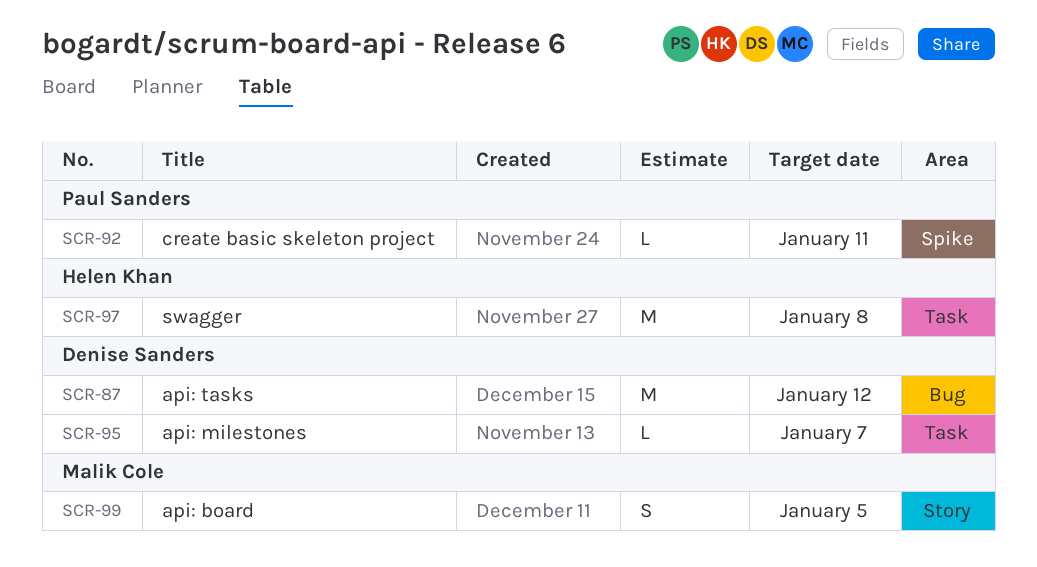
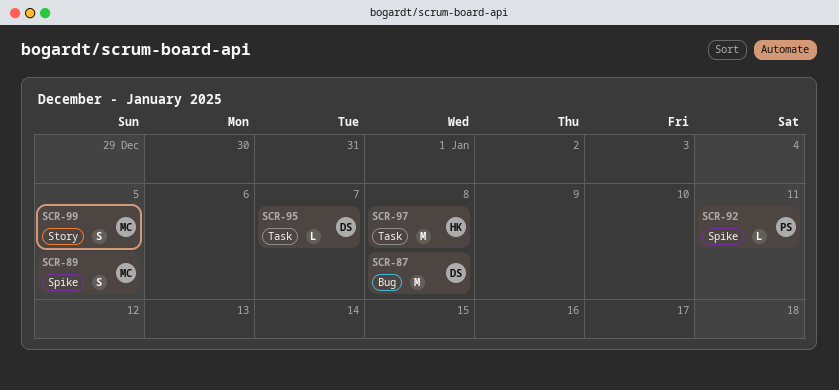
SCR-87, due: Jan 12 -> Jan 8
SCR-89: none -> present

